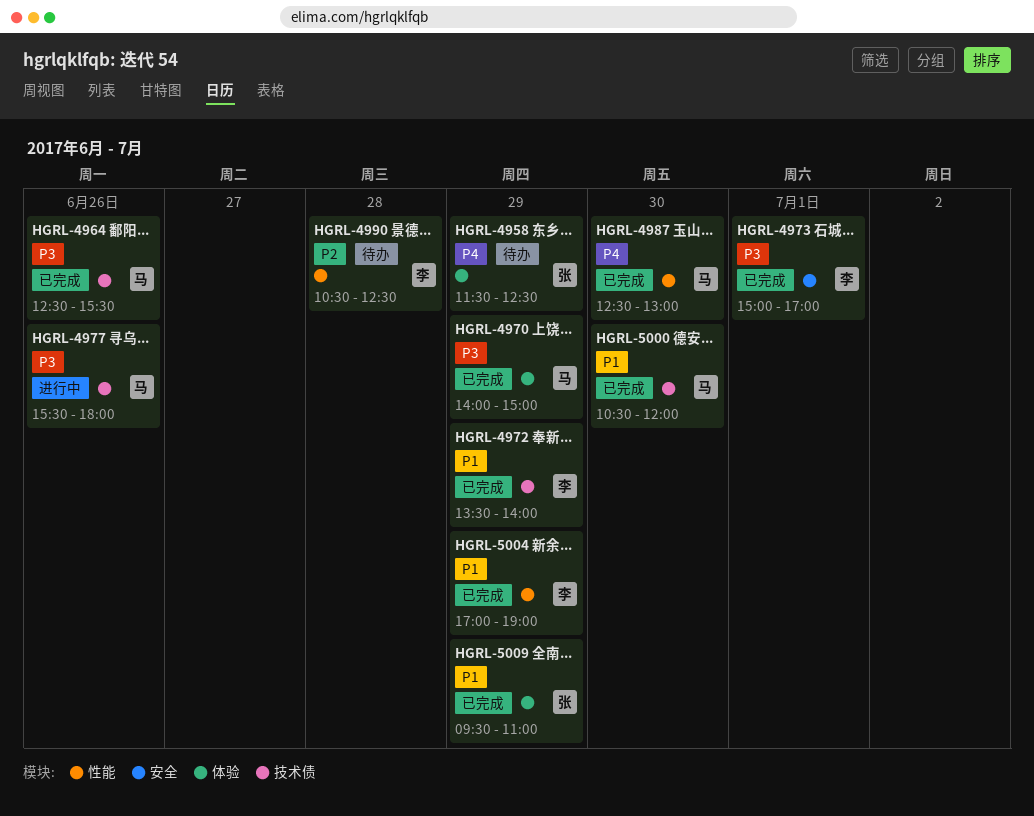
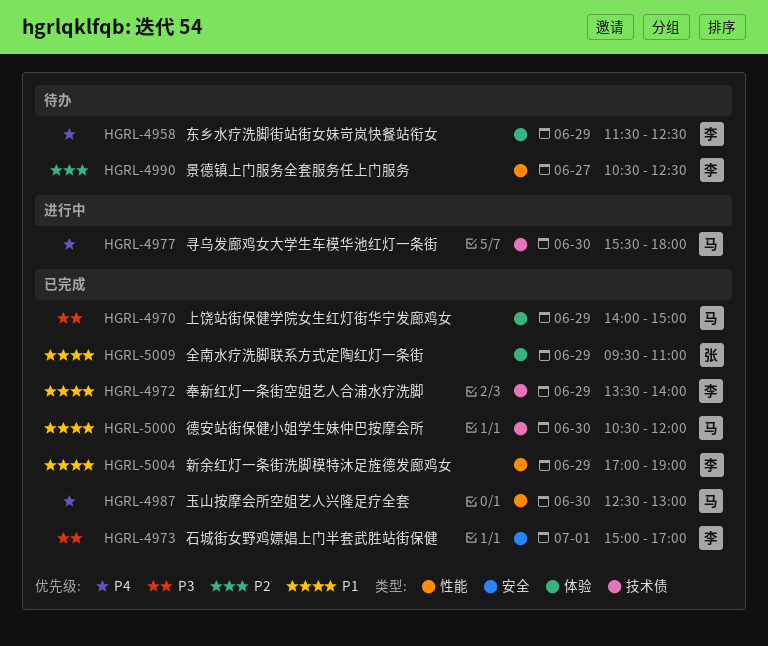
HGRL-4958, owner: 张 -> 李
HGRL-4964: present -> none
HGRL-4977, priority: P3 -> P4
HGRL-4977, day: Jun 26 -> Jun 30
HGRL-4990, day: Jun 28 -> Jun 27

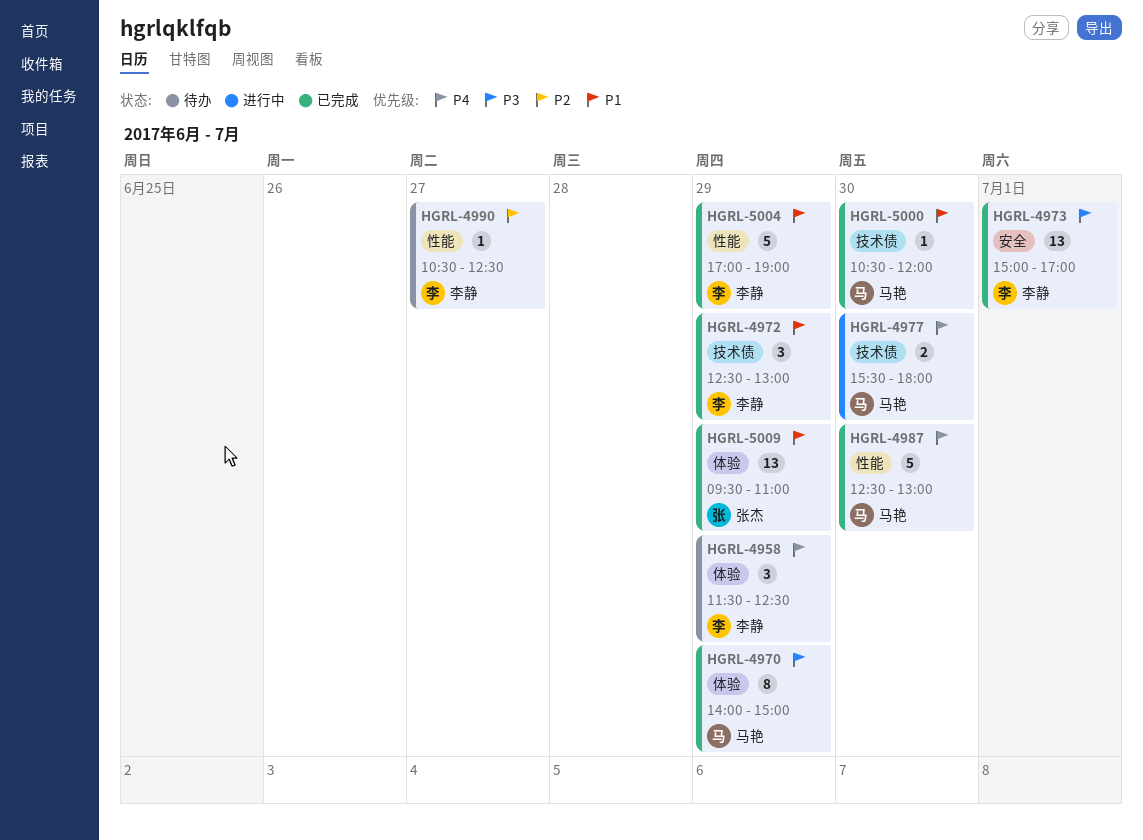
HGRL-4972, begins: 13:30 -> 12:30
HGRL-4972, ends: 14:00 -> 13:00

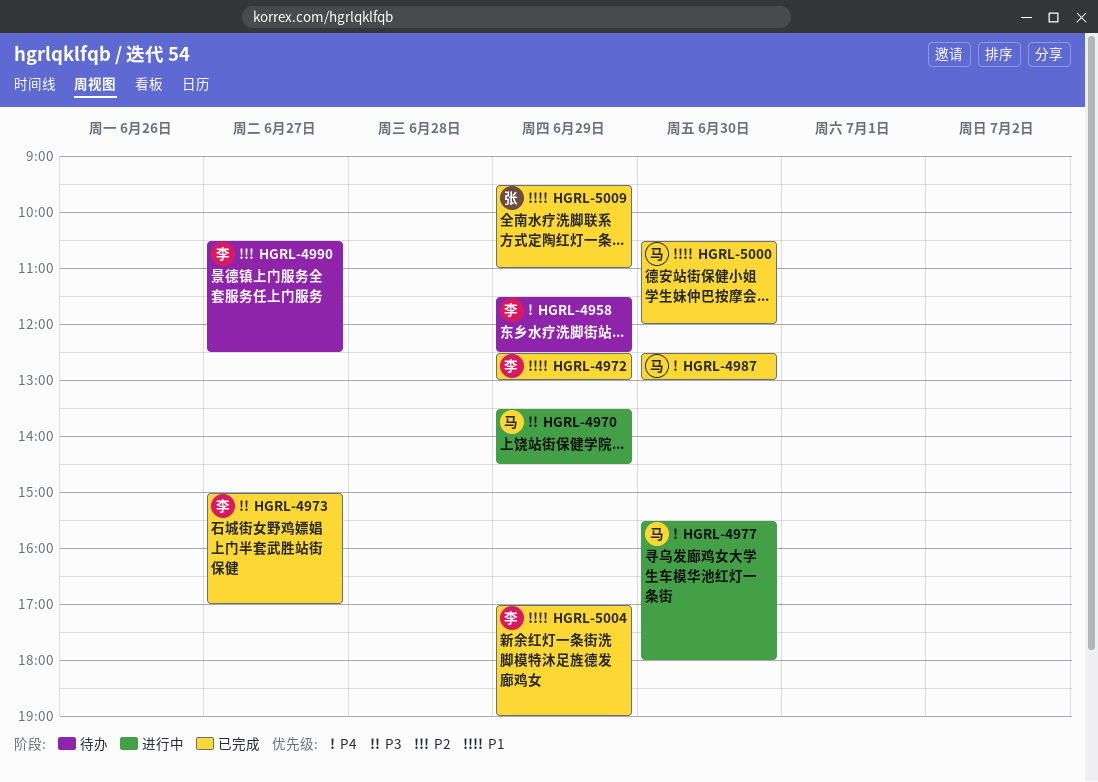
HGRL-4970, status: 已完成 -> 进行中
HGRL-4970, begins: 14:00 -> 13:30
HGRL-4970, ends: 15:00 -> 14:30
HGRL-4973, day: Jul 1 -> Jun 27

